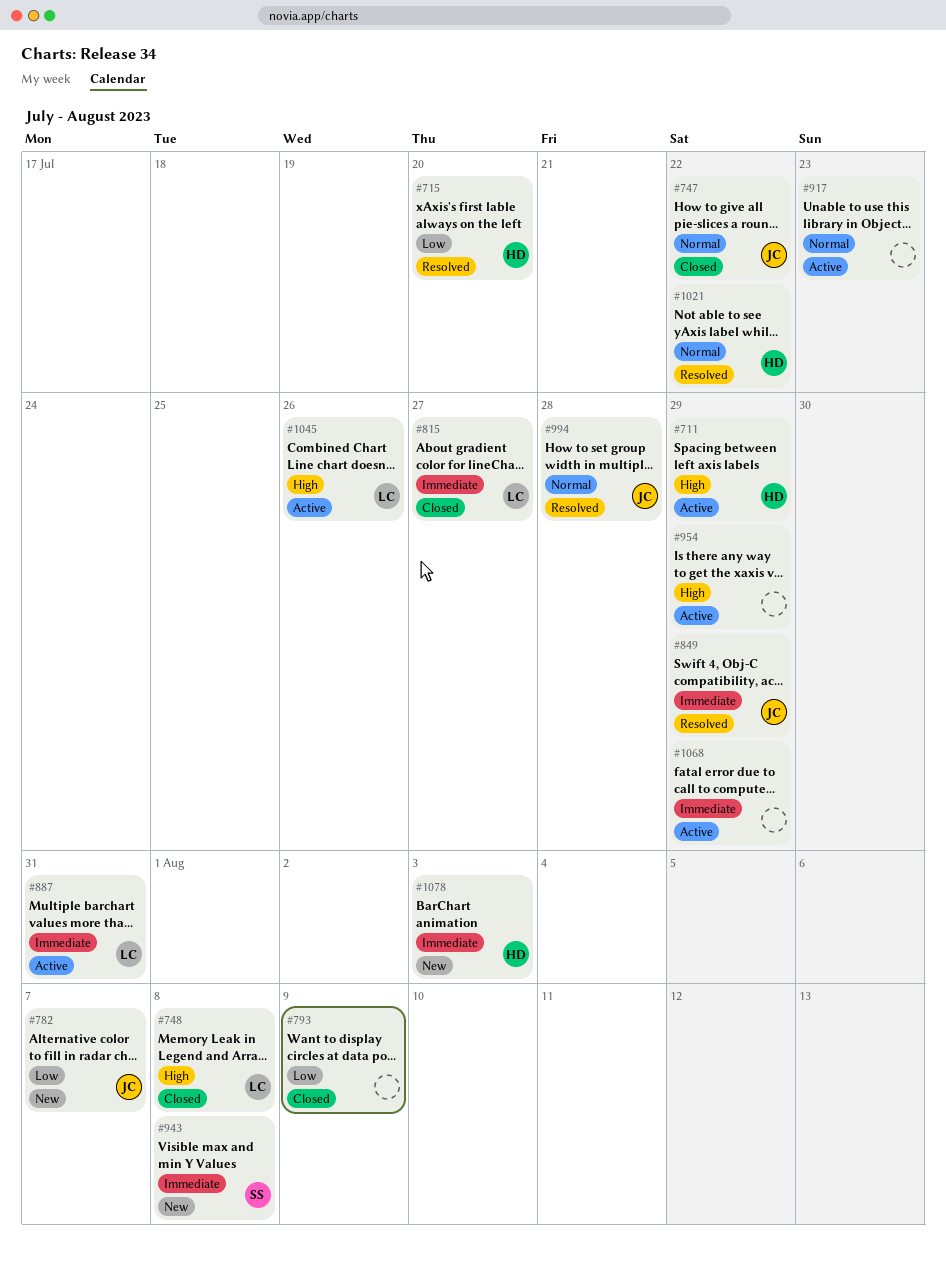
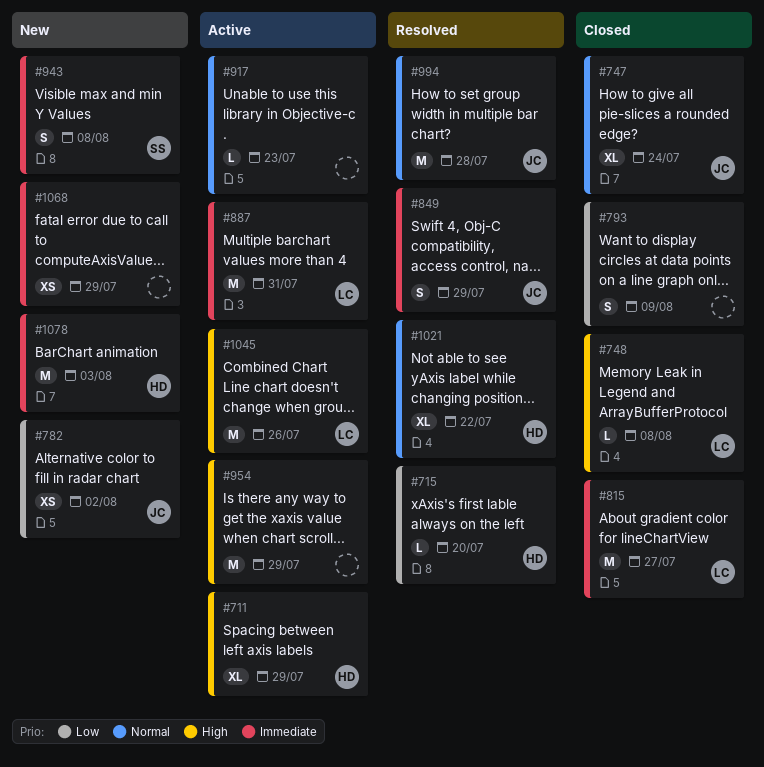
#747, due: Jul 22 -> Jul 24
#782, due: Aug 7 -> Aug 2
#1068, status: Active -> New

